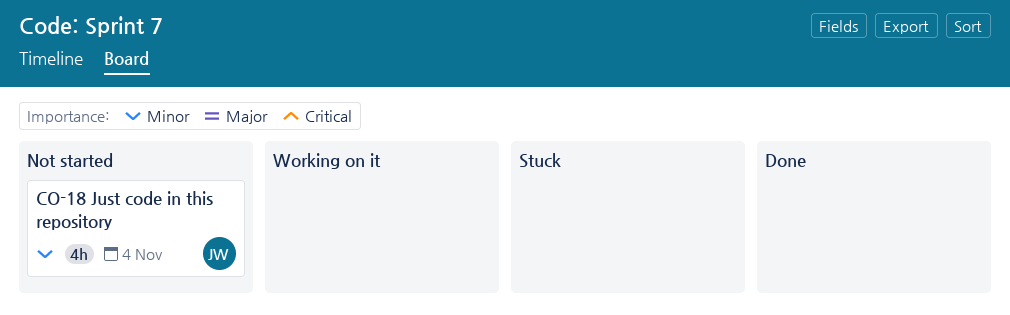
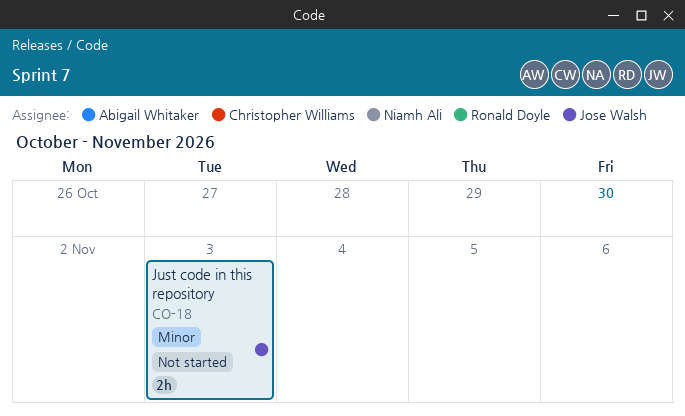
CO-18, estimate: 4h -> 2h
CO-18, due: Nov 4 -> Nov 3

